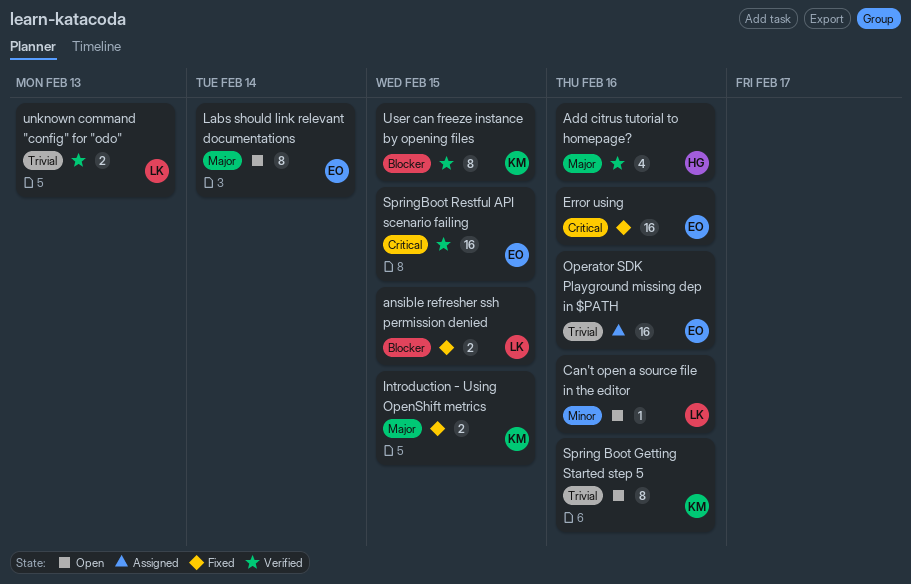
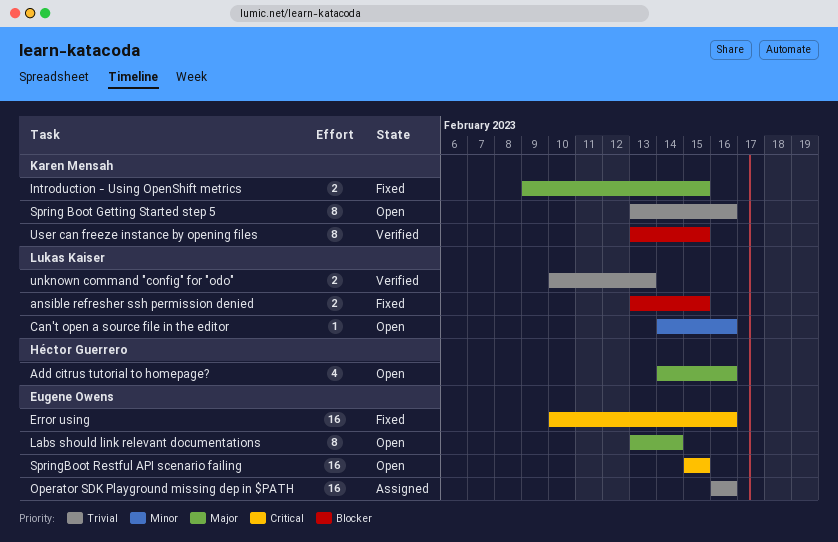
Add citrus tutorial to homepage?, status: Verified -> Open
SpringBoot Restful API scenario failing, status: Verified -> Open

